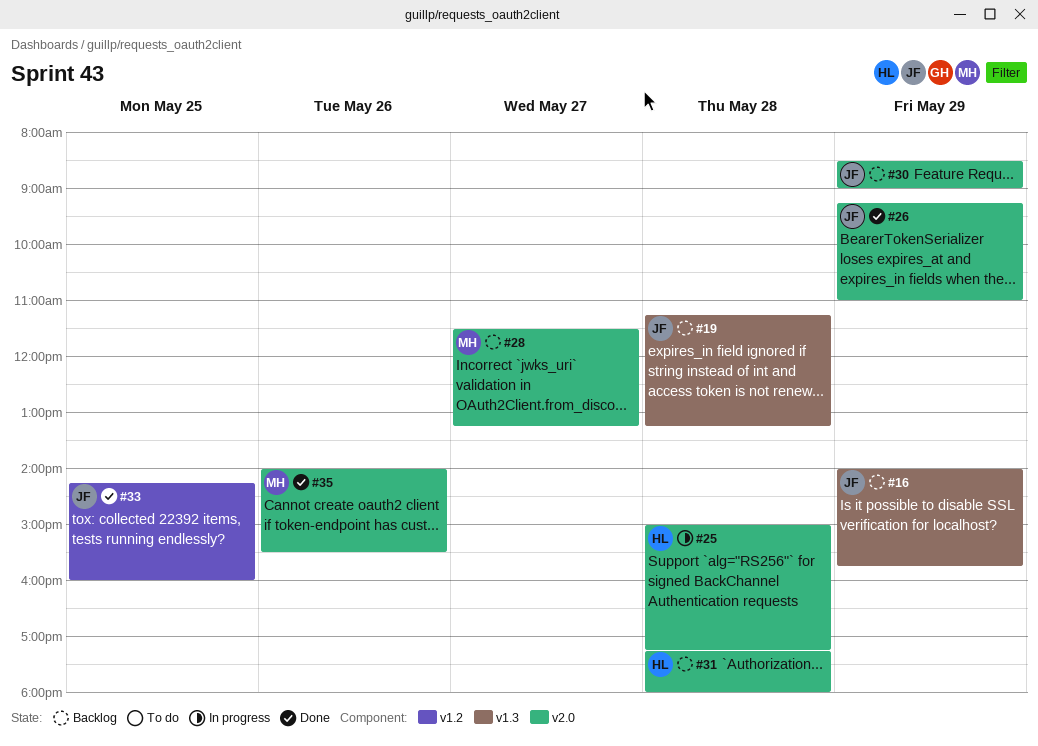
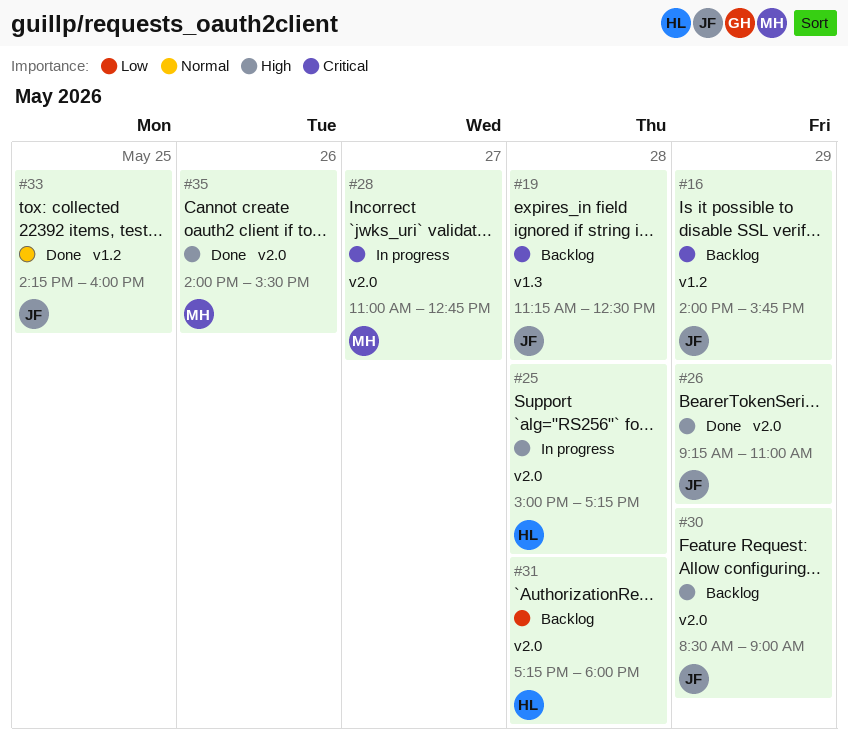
#16, label: v1.3 -> v1.2
#19, ends: 13:15 -> 12:30
#28, status: Backlog -> In progress
#28, begins: 11:30 -> 11:00
#28, ends: 13:15 -> 12:45

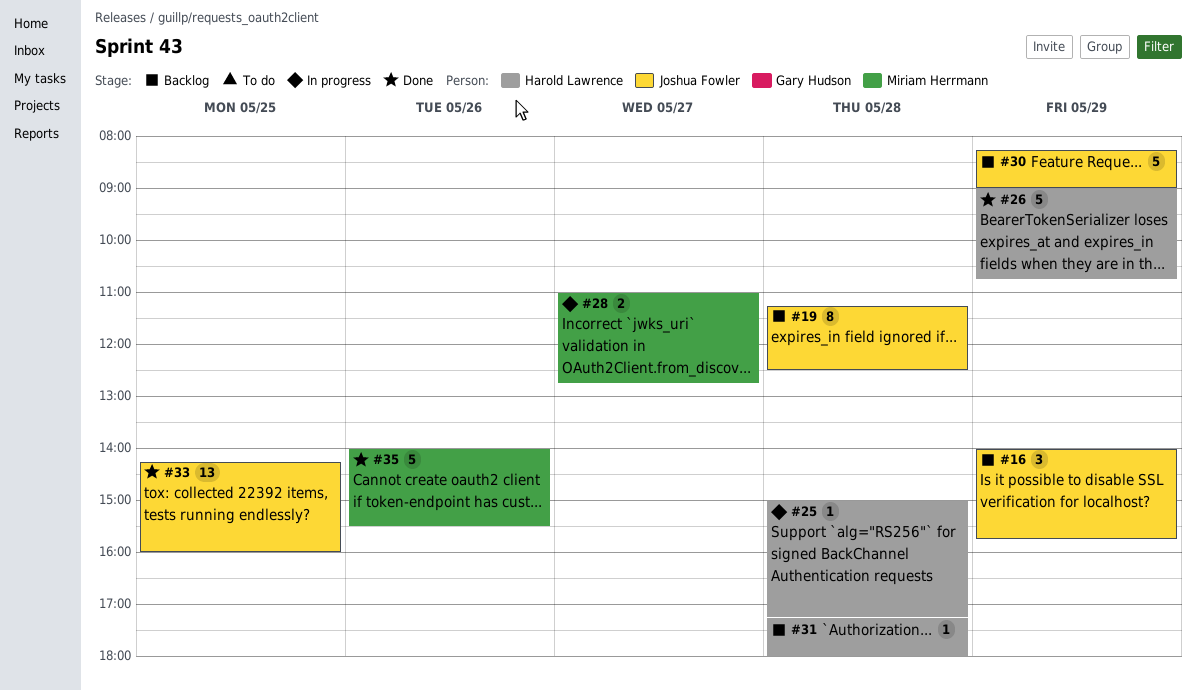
#26, owner: Joshua Fowler -> Harold Lawrence
#26, begins: 09:15 -> 09:00
#26, ends: 11:00 -> 10:45
#30, begins: 08:30 -> 08:15

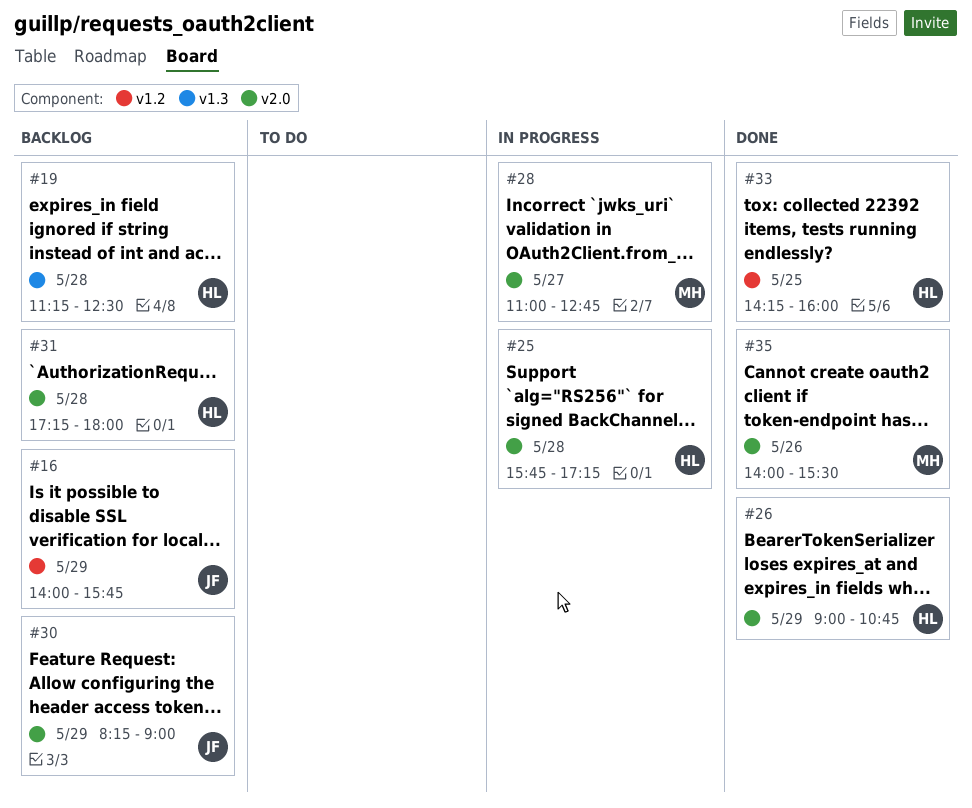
#19, owner: Joshua Fowler -> Harold Lawrence
#25, begins: 15:00 -> 15:45
#33, owner: Joshua Fowler -> Harold Lawrence

